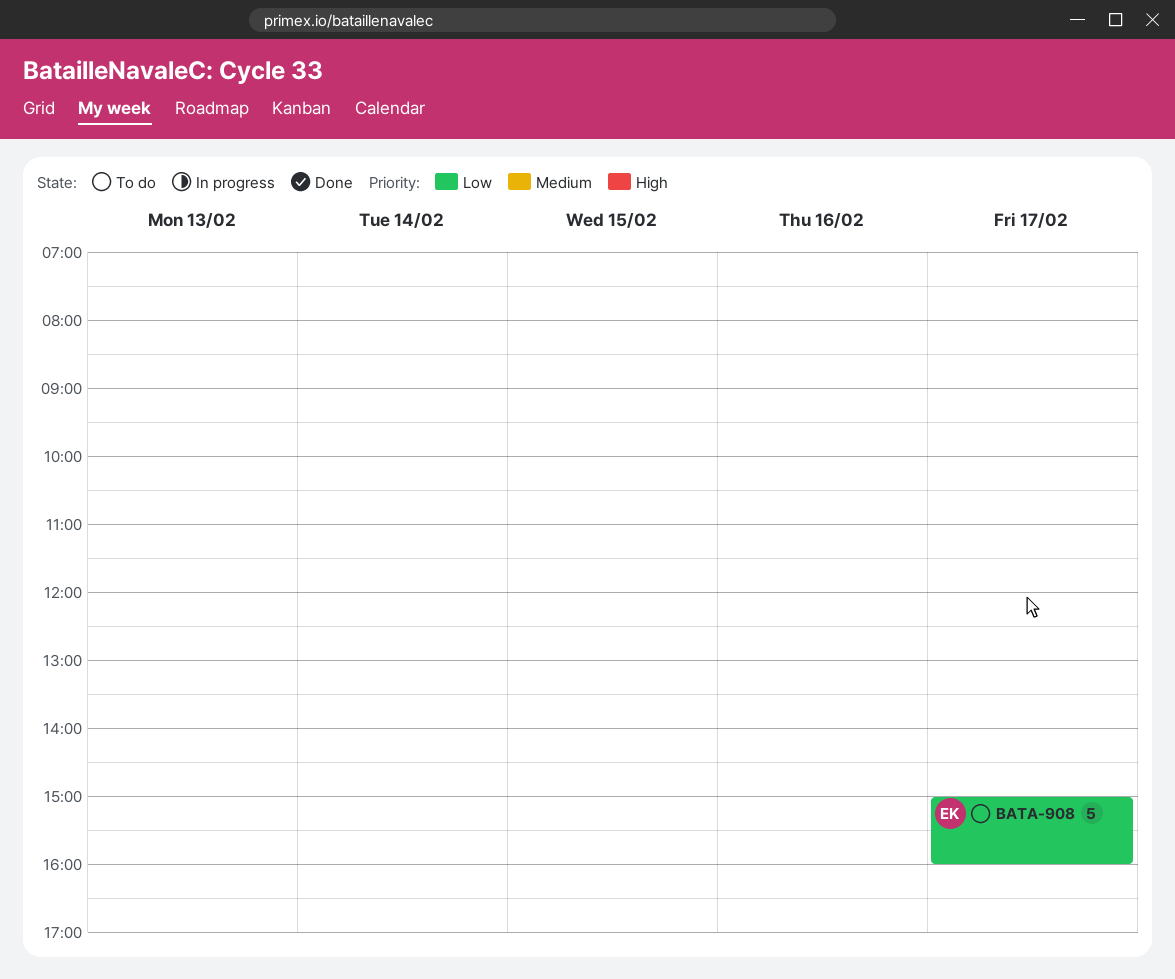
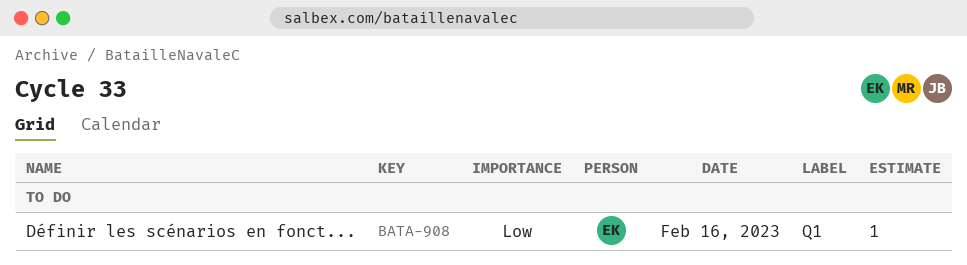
BATA-908, estimate: 5 -> 1
BATA-908, day: Feb 17 -> Feb 16

